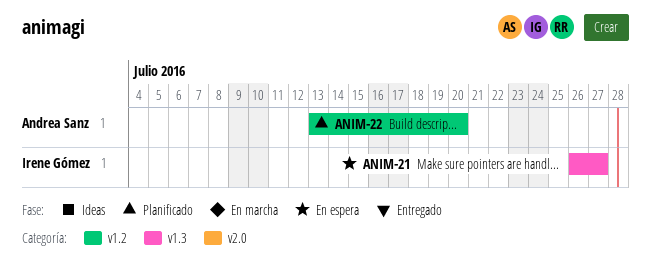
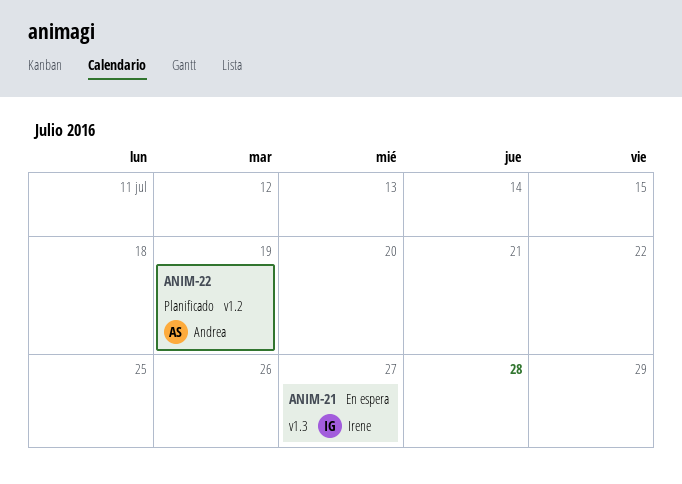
ANIM-22, due: Jul 20 -> Jul 19

